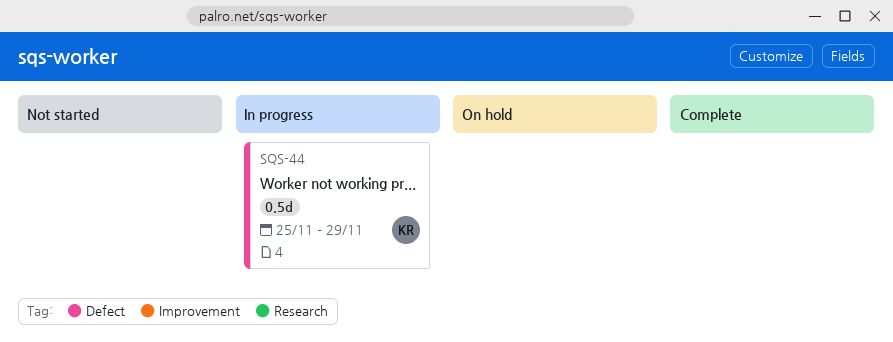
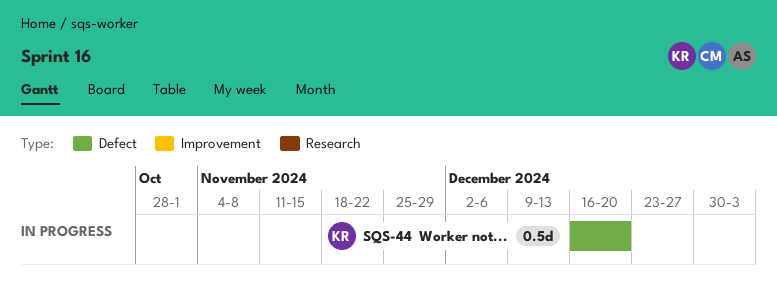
SQS-44, start: Nov 25 -> Dec 16
SQS-44, due: Nov 29 -> Dec 20

